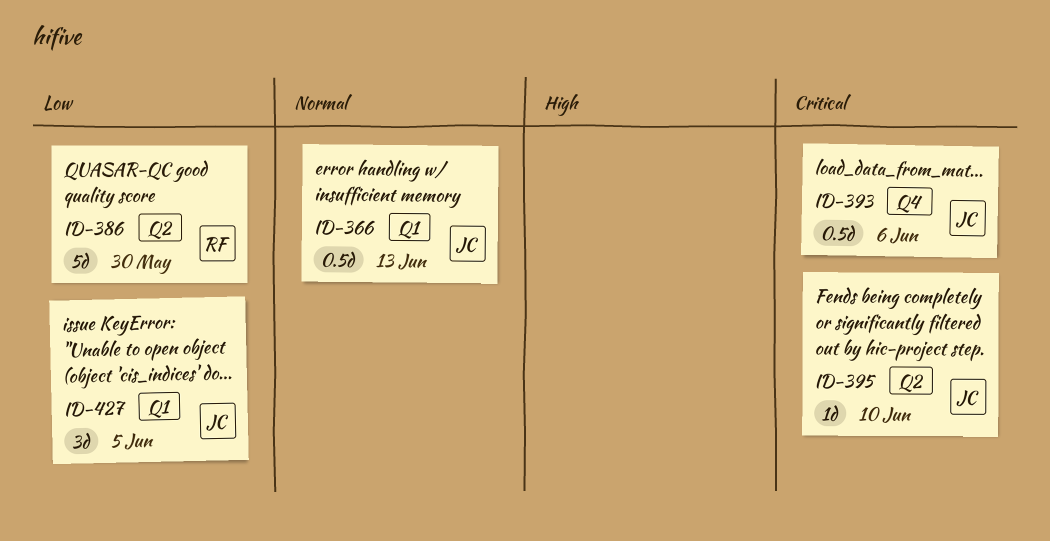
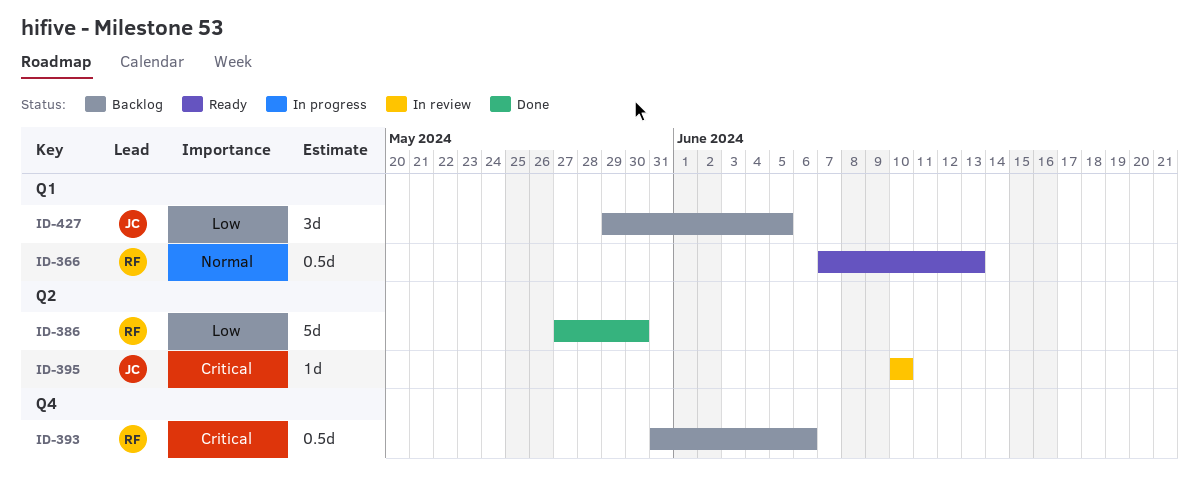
ID-366, owner: JC -> RF
ID-393, owner: JC -> RF

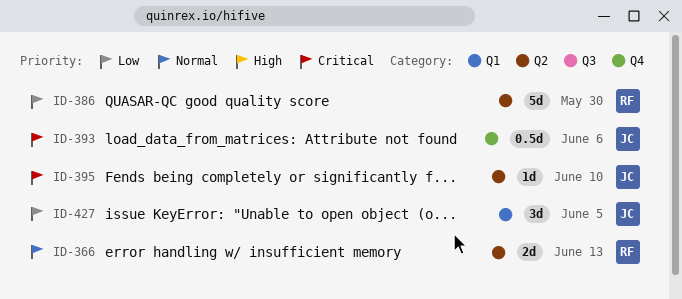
ID-366, label: Q1 -> Q2
ID-366, estimate: 0.5d -> 2d
ID-393, owner: RF -> JC

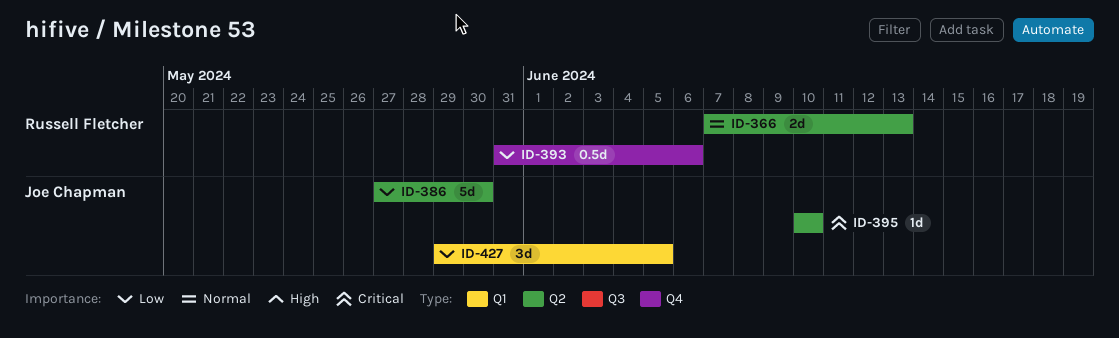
ID-386, owner: Russell Fletcher -> Joe Chapman
ID-393, owner: Joe Chapman -> Russell Fletcher
ID-393, priority: Critical -> Low

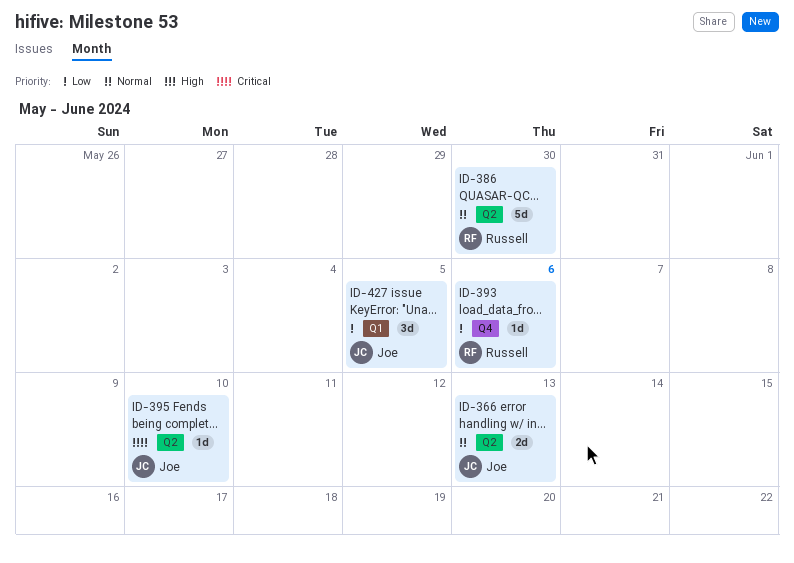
ID-366, owner: Russell Fletcher -> Joe Chapman
ID-386, owner: Joe Chapman -> Russell Fletcher
ID-386, priority: Low -> Normal
ID-393, estimate: 0.5d -> 1d

